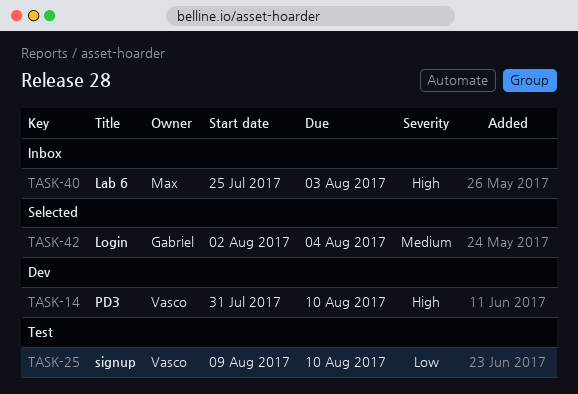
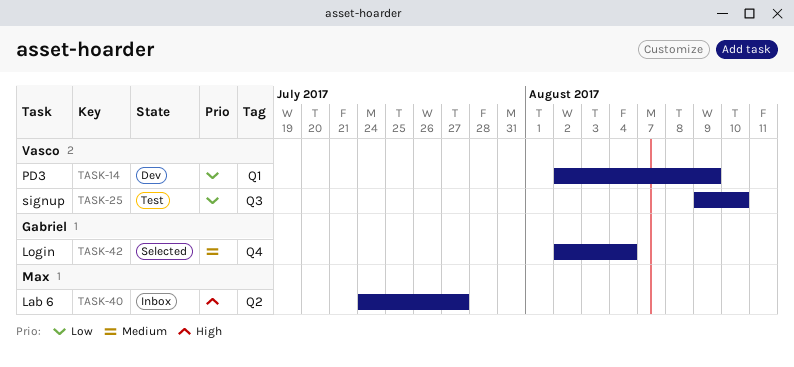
TASK-14, priority: High -> Low
TASK-14, start: Jul 31 -> Aug 2
TASK-14, due: Aug 10 -> Aug 9
TASK-40, start: Jul 25 -> Jul 24
TASK-40, due: Aug 3 -> Jul 27

